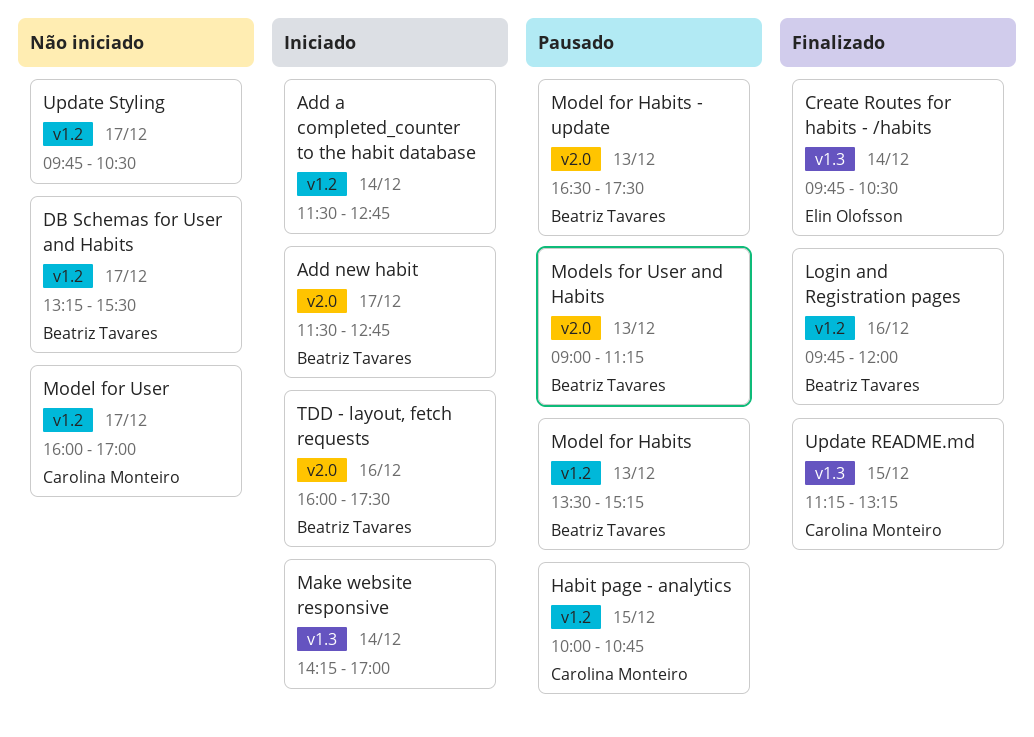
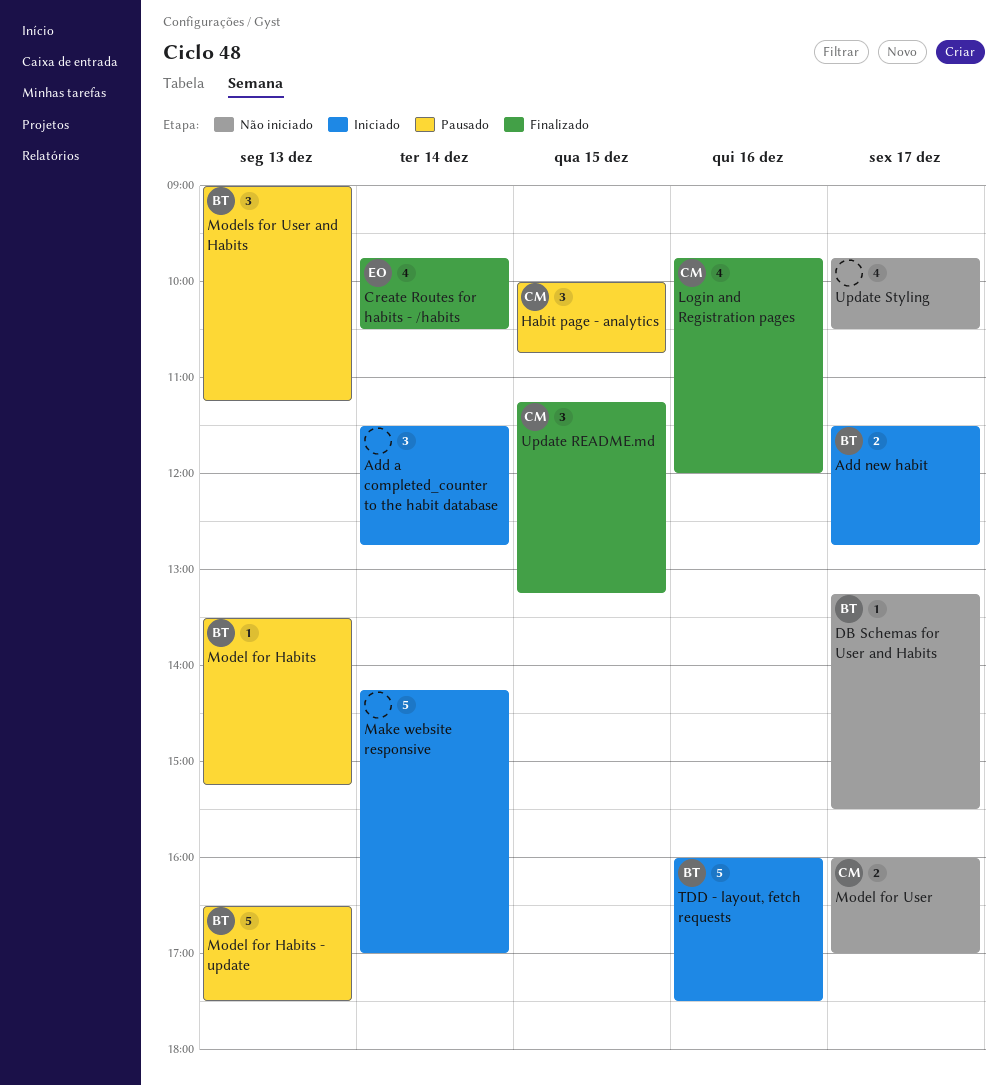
Login and Registration pages, owner: Beatriz Tavares -> Carolina Monteiro

